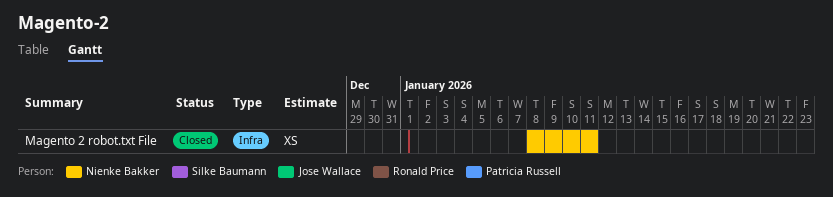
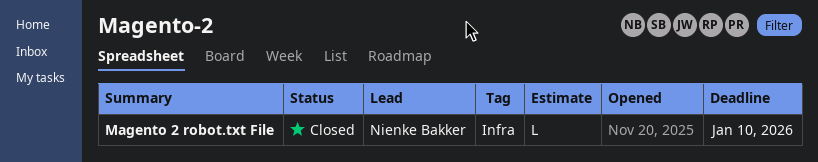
Magento 2 robot.txt File, estimate: XS -> L
Magento 2 robot.txt File, due: Jan 11 -> Jan 10

